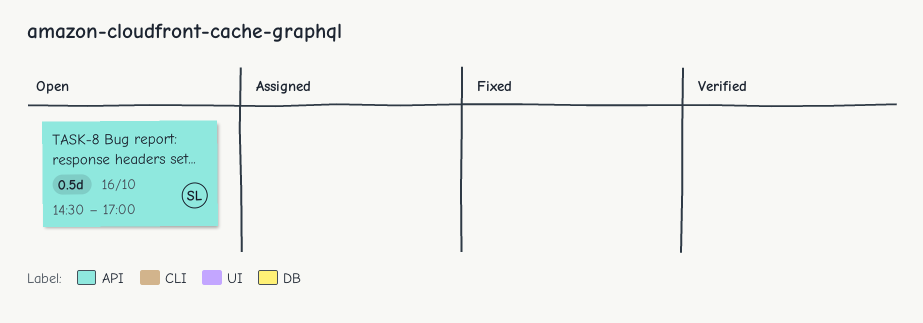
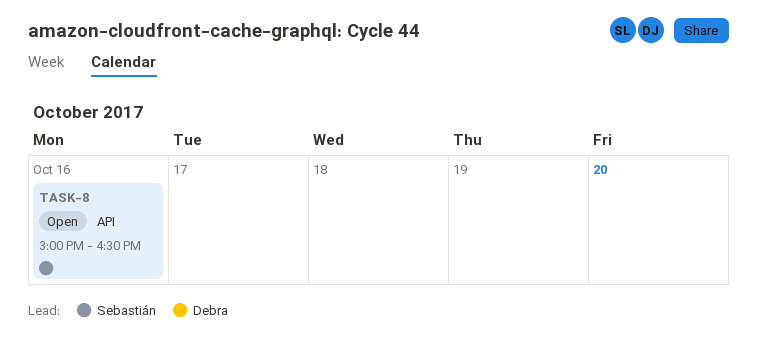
TASK-8, begins: 14:30 -> 15:00
TASK-8, ends: 17:00 -> 16:30

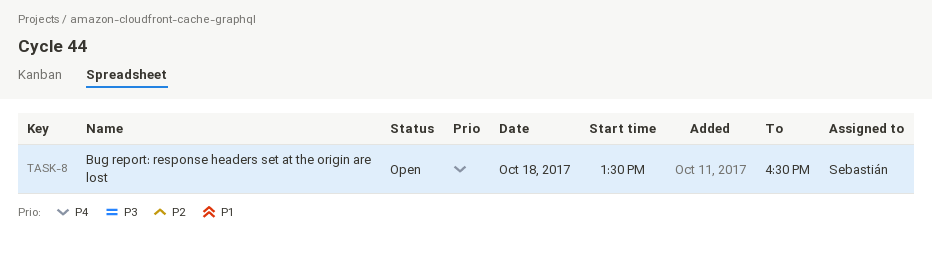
TASK-8, day: Oct 16 -> Oct 18
TASK-8, begins: 15:00 -> 13:30

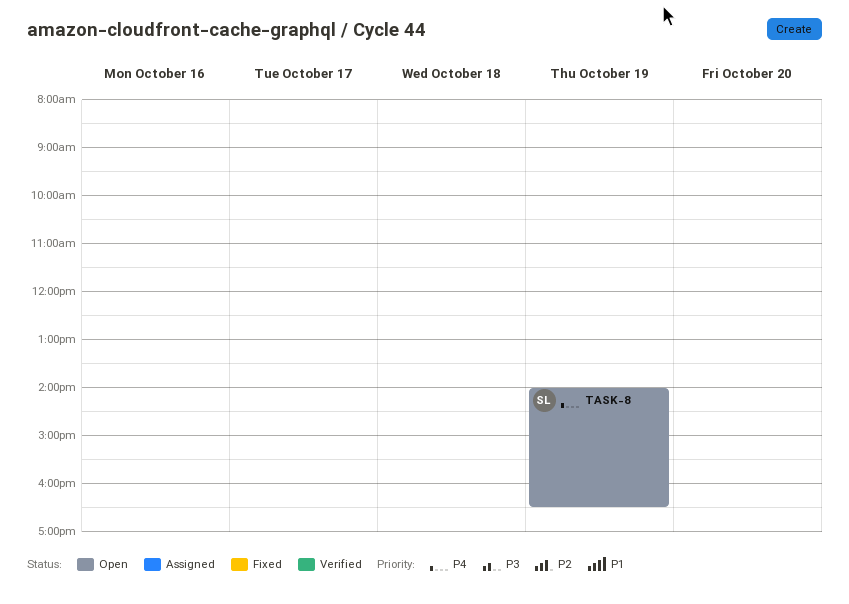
TASK-8, day: Oct 18 -> Oct 19
TASK-8, begins: 13:30 -> 14:00

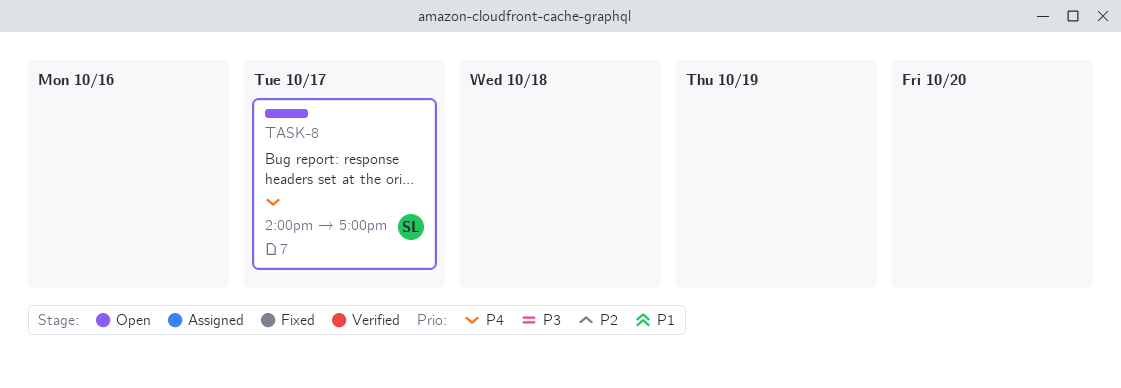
TASK-8, day: Oct 19 -> Oct 17
TASK-8, ends: 16:30 -> 17:00

